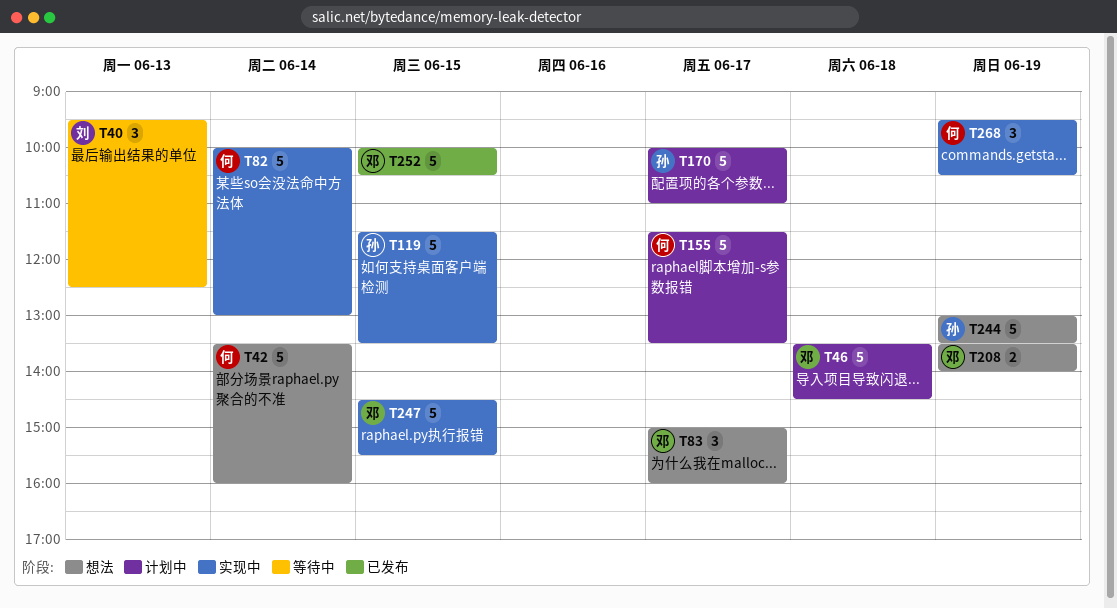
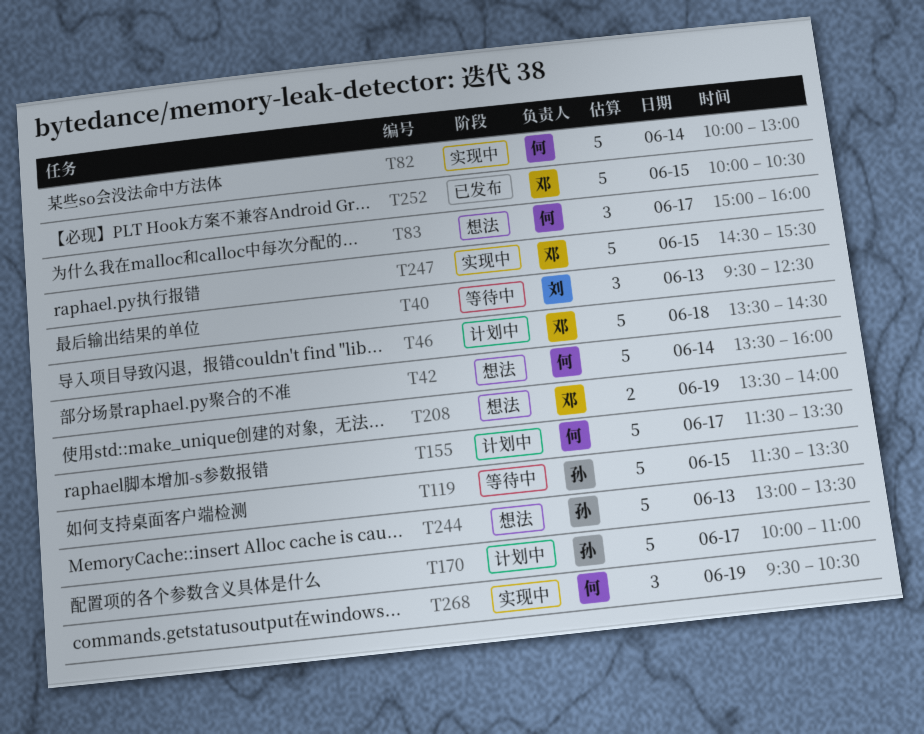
T83, owner: 邓 -> 何
T119, status: 实现中 -> 等待中
T244, day: Jun 19 -> Jun 13

